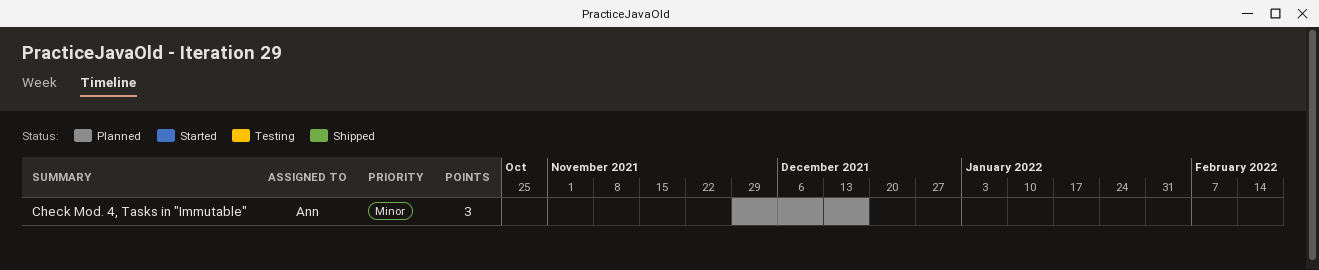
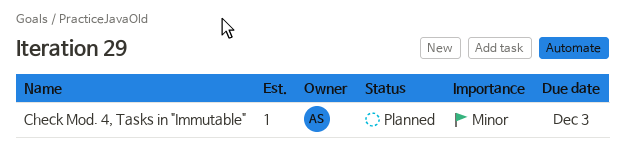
Check Mod. 4, Tasks in "Immutable", estimate: 3 -> 1
Check Mod. 4, Tasks in "Immutable", due: Dec 17 -> Dec 3

